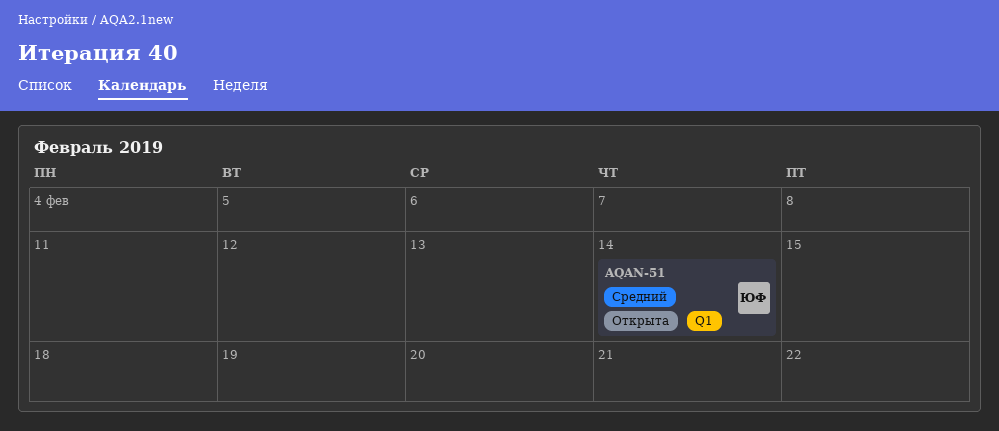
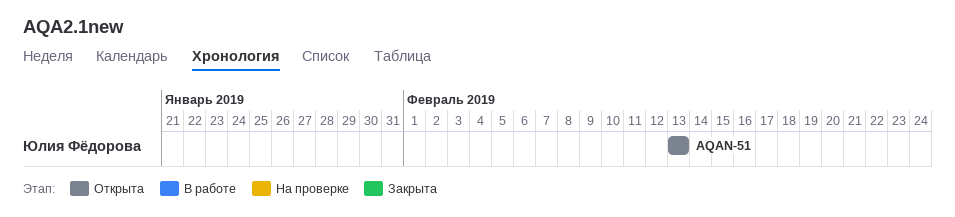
AQAN-51, due: Feb 14 -> Feb 13

